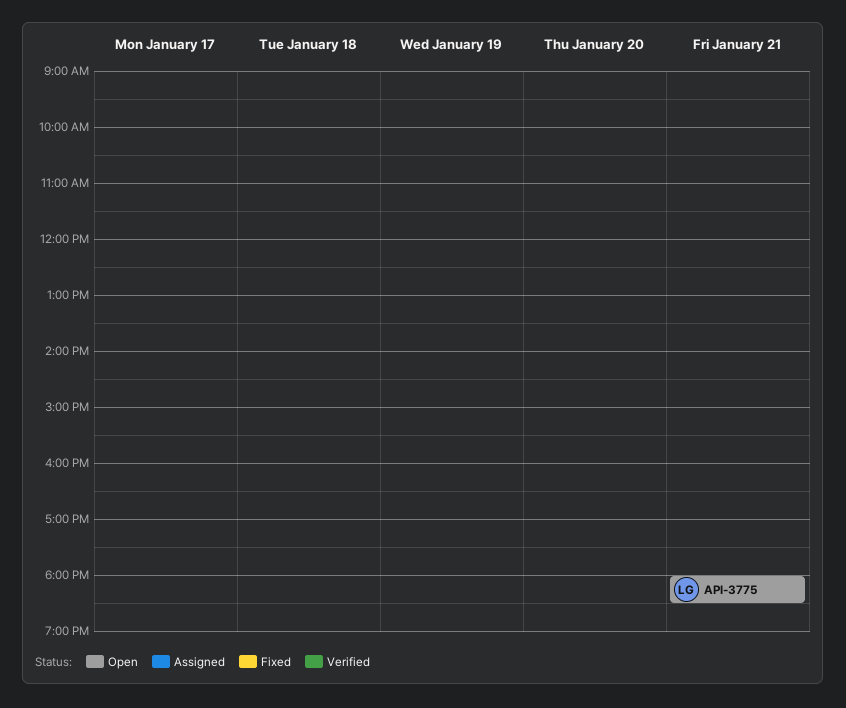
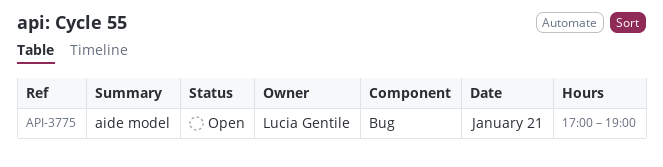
API-3775, begins: 18:00 -> 17:00
API-3775, ends: 18:30 -> 19:00

